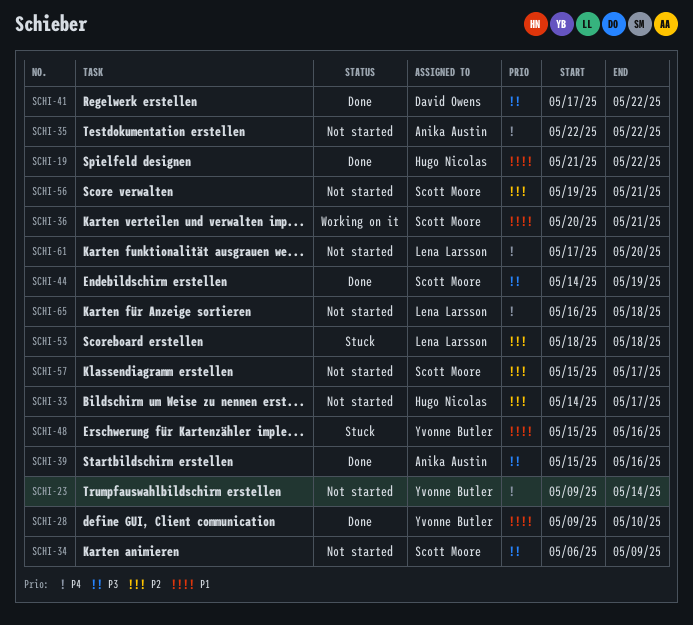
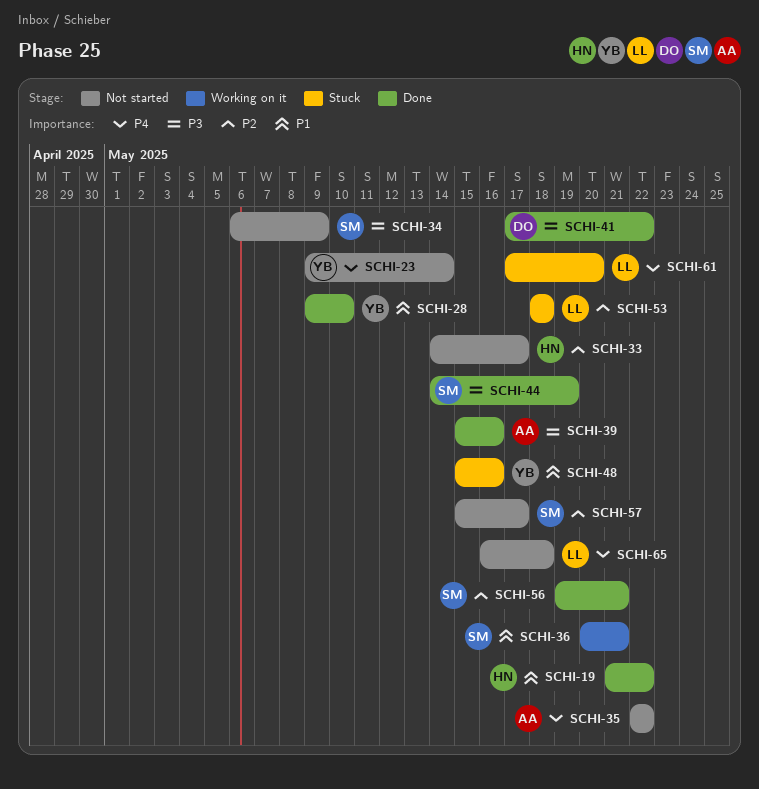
SCHI-56, status: Not started -> Done
SCHI-61, status: Not started -> Stuck

